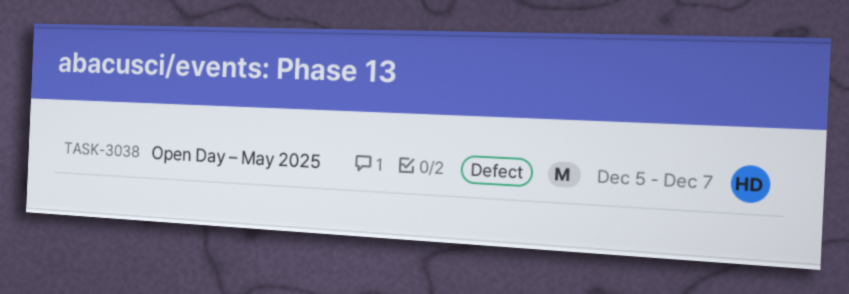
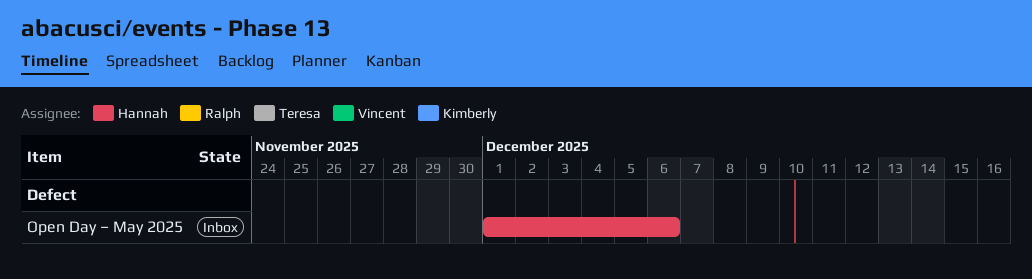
Open Day – May 2025, start: Dec 5 -> Dec 1
Open Day – May 2025, due: Dec 7 -> Dec 6

